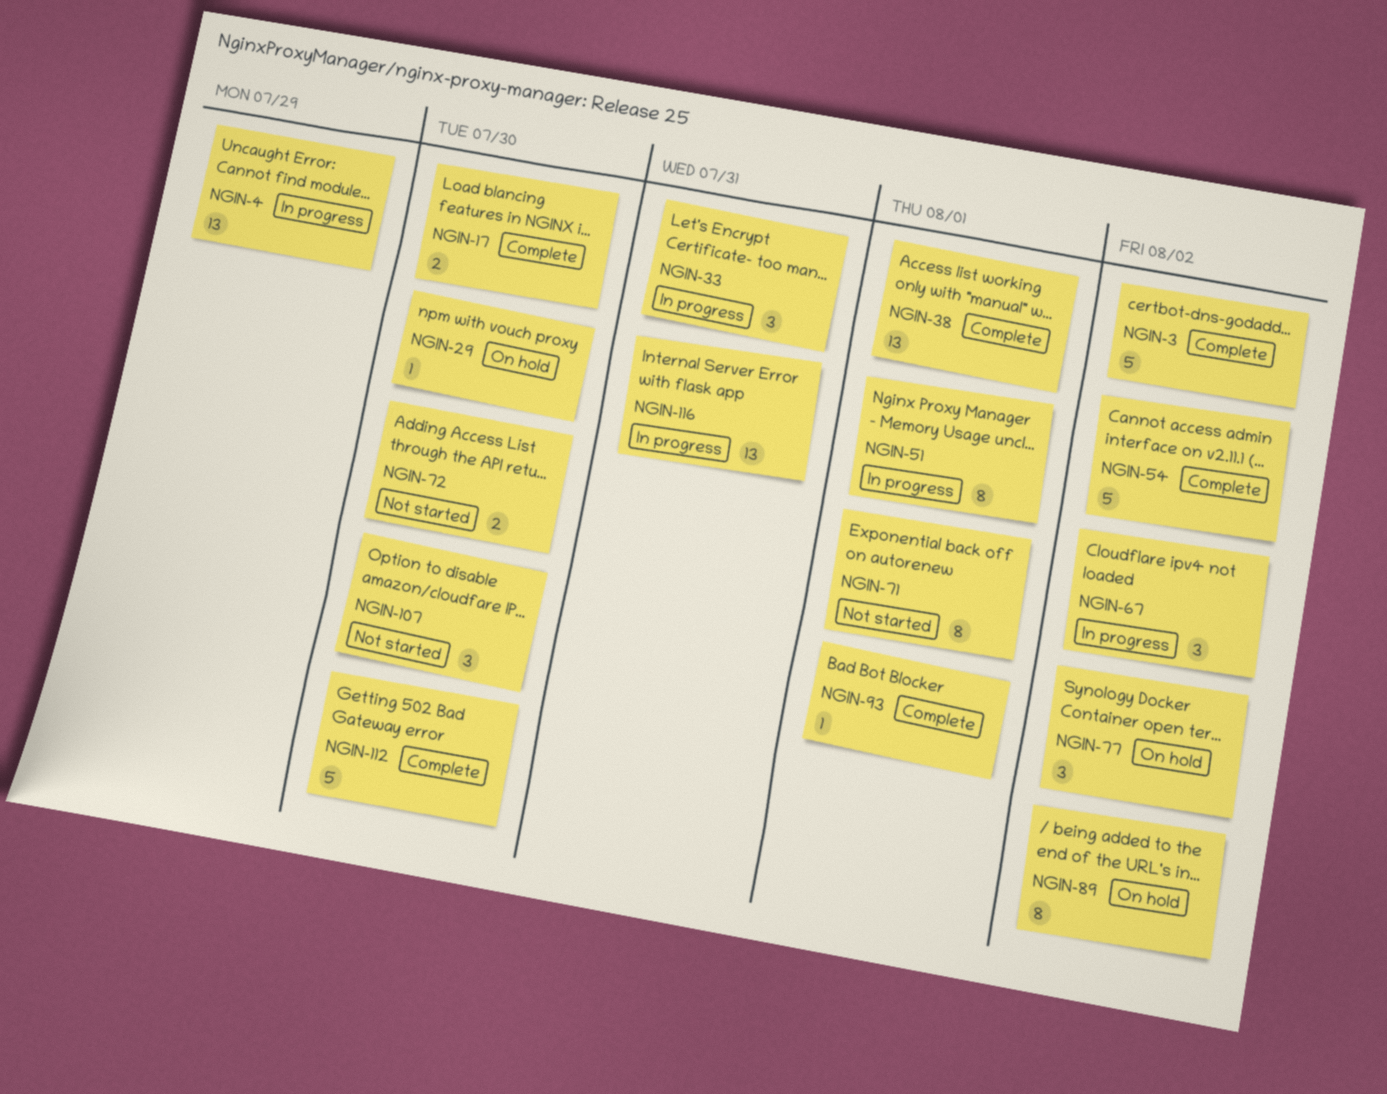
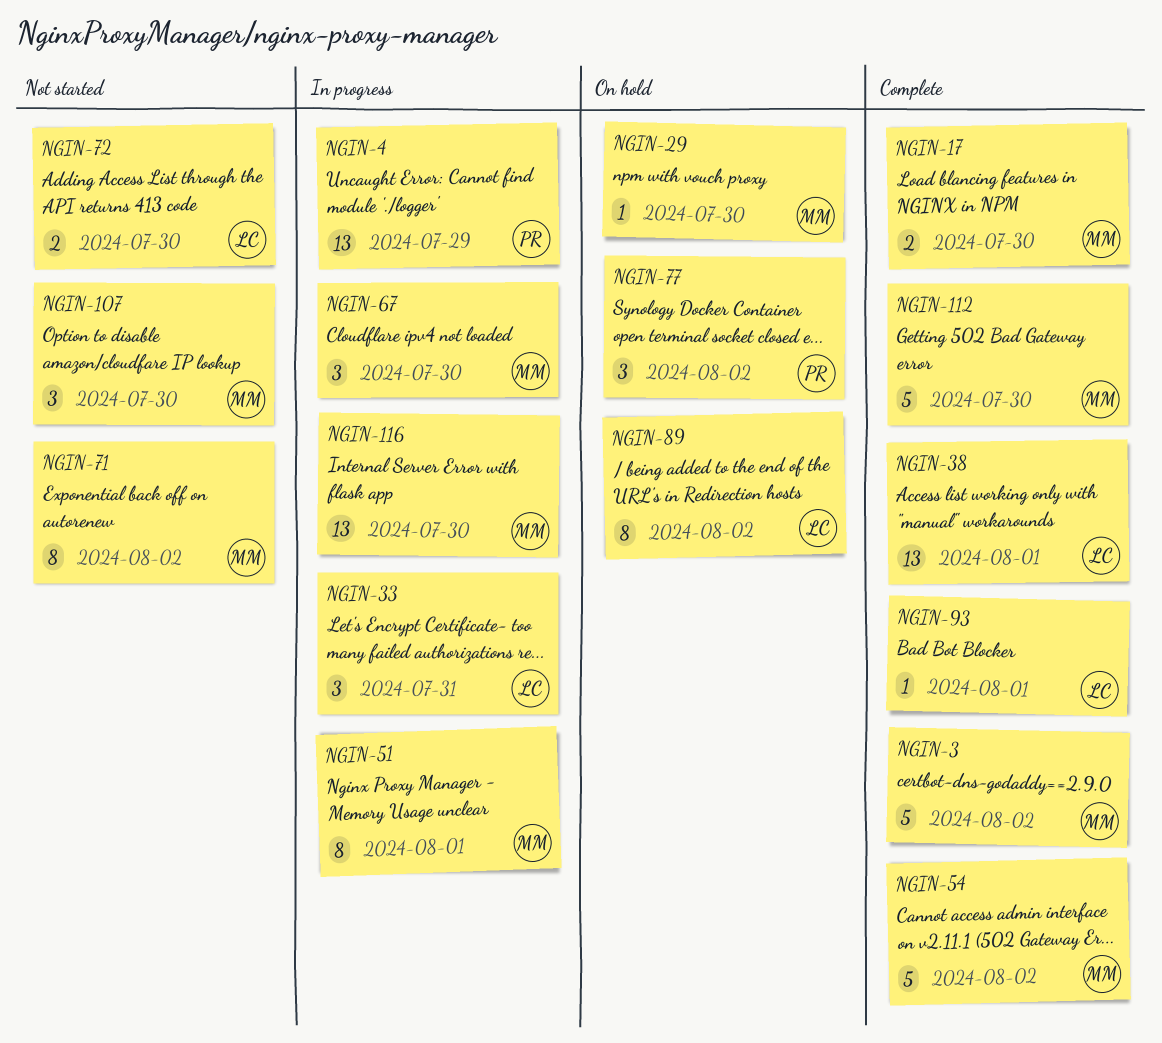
NGIN-67, due: Aug 2 -> Jul 30
NGIN-71, due: Aug 1 -> Aug 2
NGIN-116, due: Jul 31 -> Jul 30

